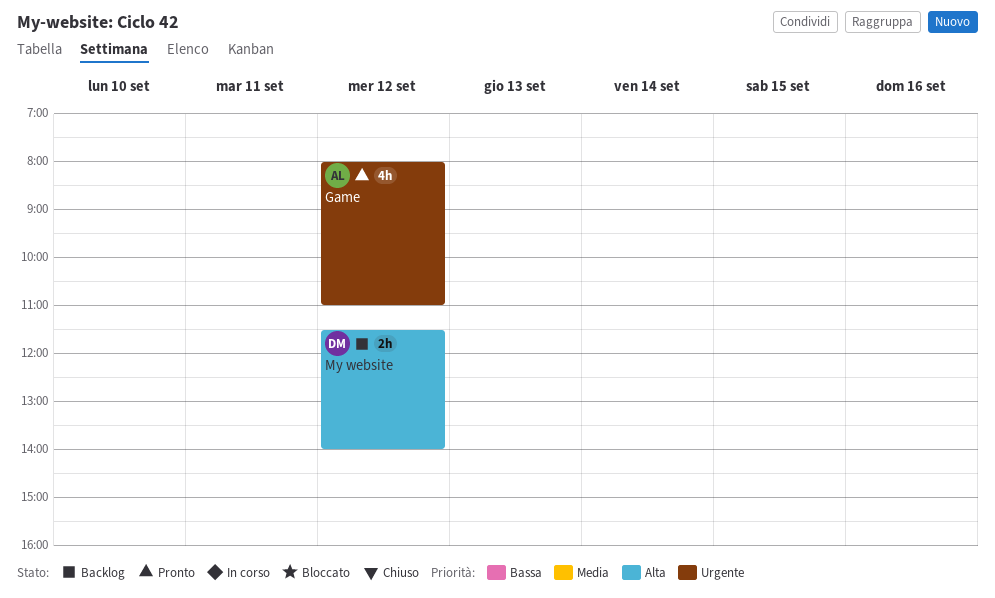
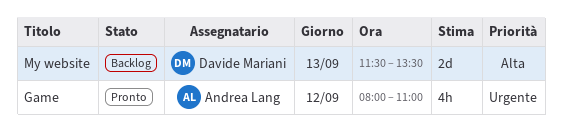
My website, estimate: 2h -> 2d
My website, day: Sep 12 -> Sep 13
My website, ends: 14:00 -> 13:30

